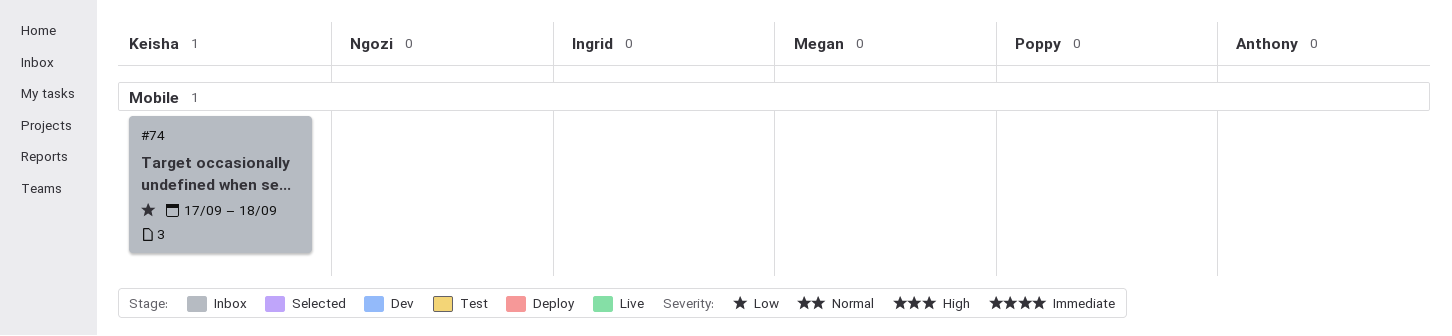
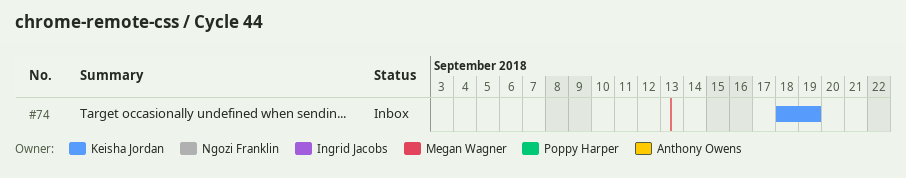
#74, start: Sep 17 -> Sep 18
#74, due: Sep 18 -> Sep 19

